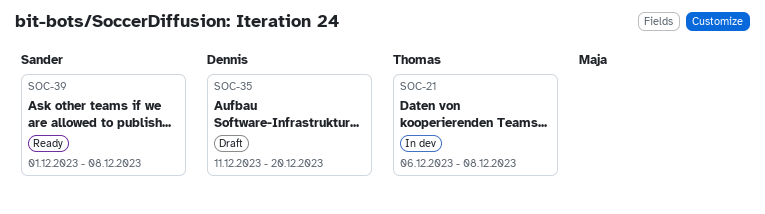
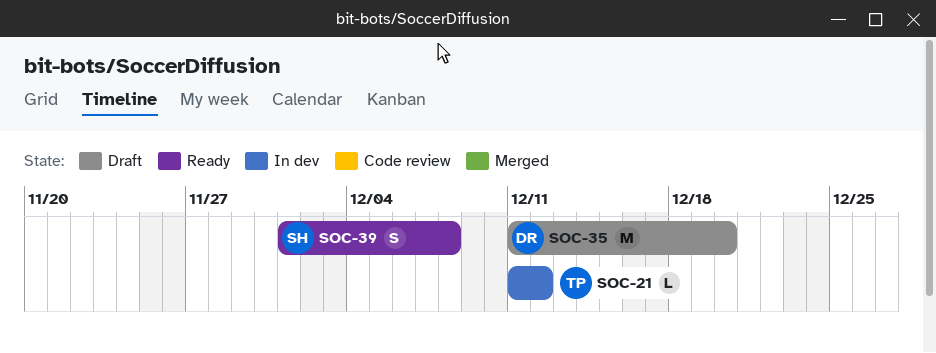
SOC-21, start: Dec 6 -> Dec 11
SOC-21, due: Dec 8 -> Dec 12

